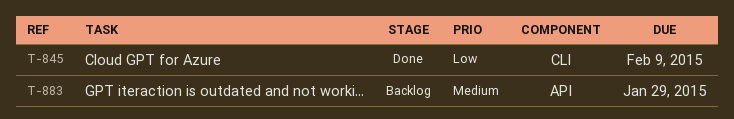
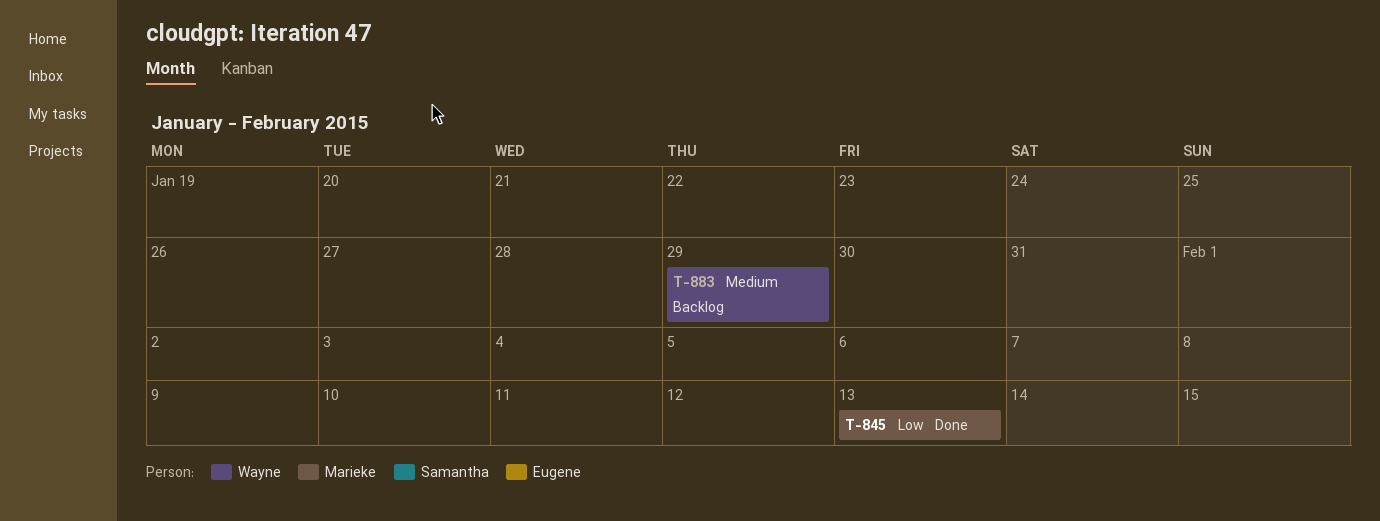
T-845, due: Feb 9 -> Feb 13

